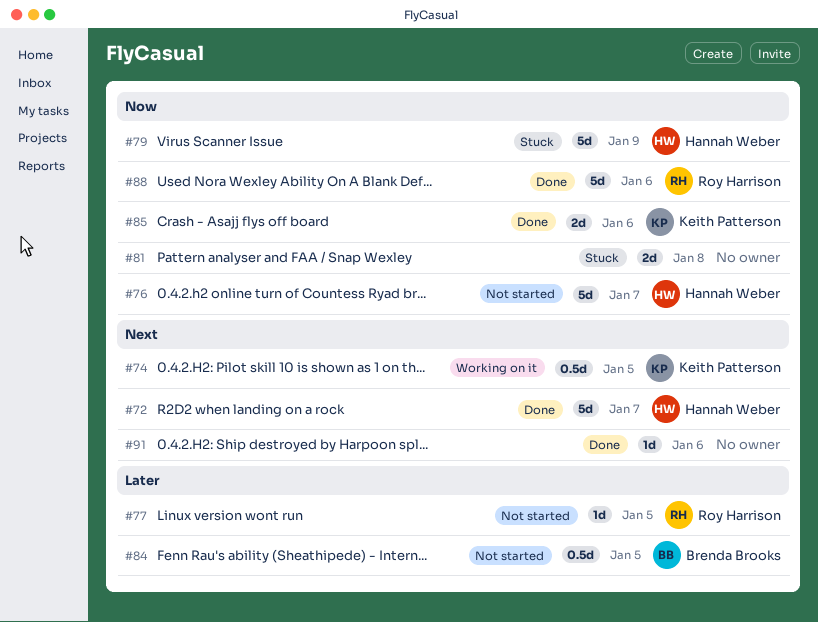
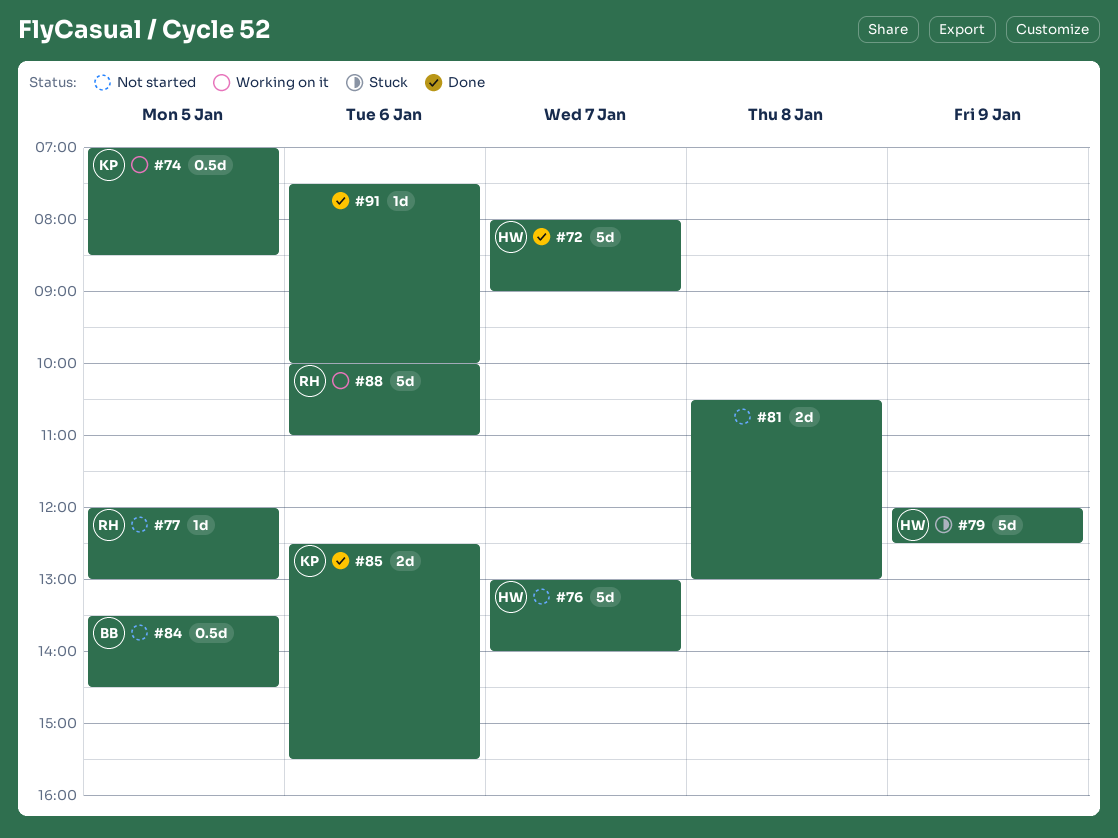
#81, status: Stuck -> Not started
#88, status: Done -> Working on it

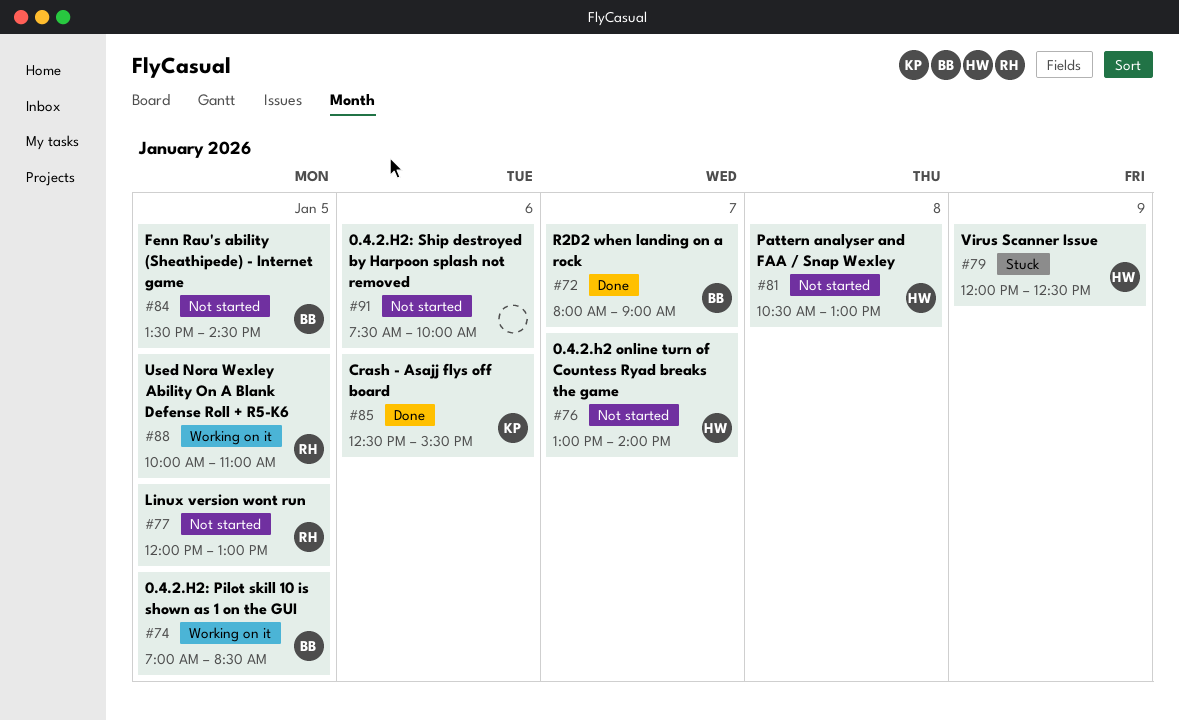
#72, owner: HW -> BB
#74, owner: KP -> BB
#81, owner: none -> HW
#88, day: Jan 6 -> Jan 5
#91, status: Done -> Not started

